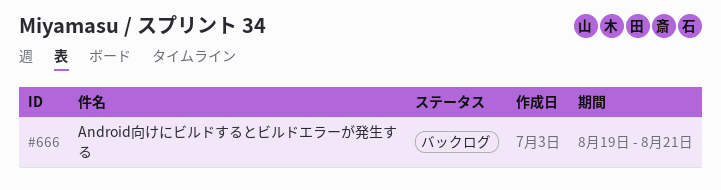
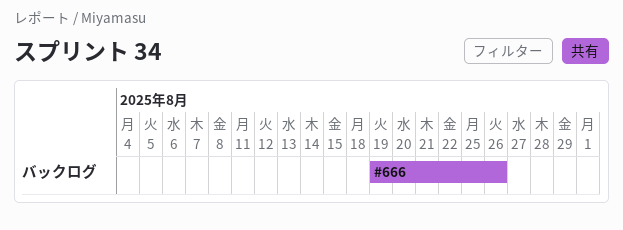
#666, due: Aug 21 -> Aug 26

